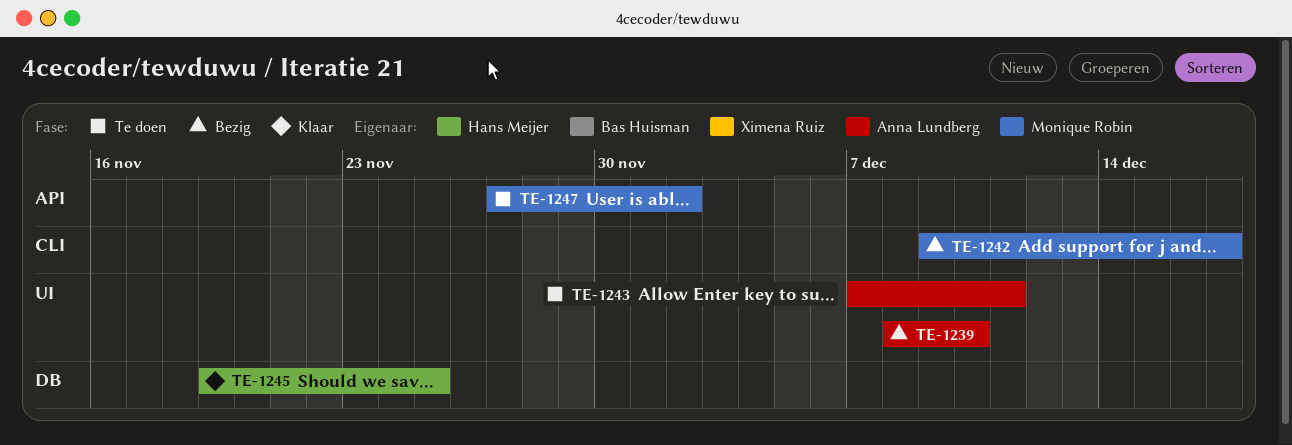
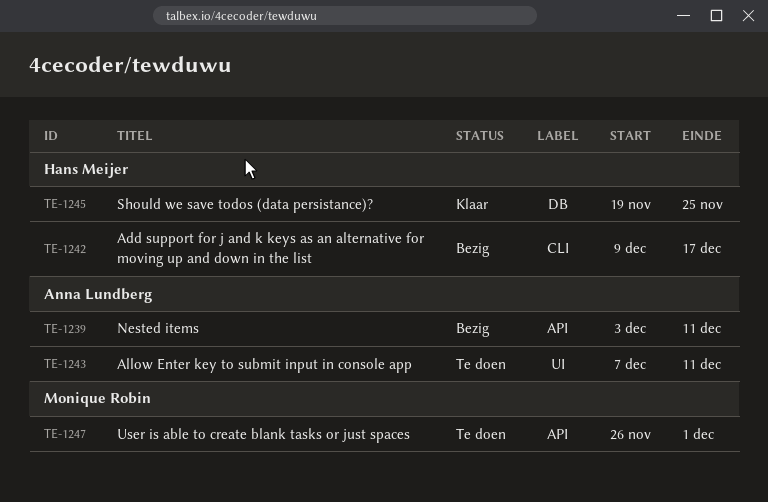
TE-1239, label: UI -> API
TE-1239, start: Dec 8 -> Dec 3
TE-1239, due: Dec 10 -> Dec 11
TE-1242, owner: Monique Robin -> Hans Meijer
TE-1247, start: Nov 27 -> Nov 26
TE-1247, due: Dec 2 -> Dec 1

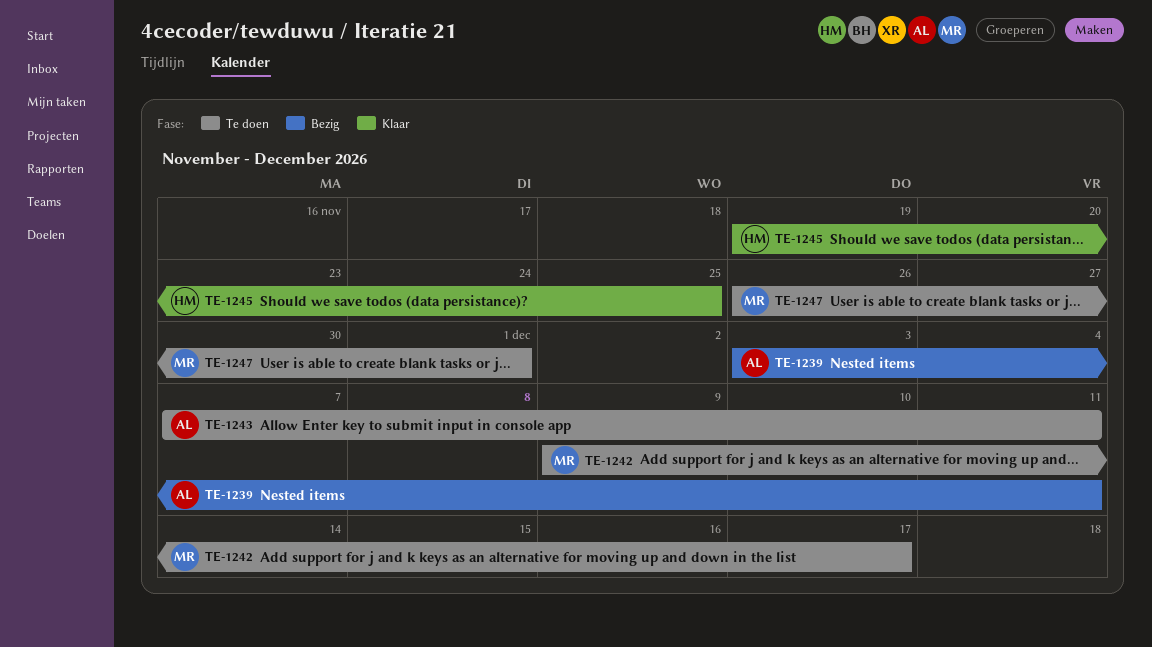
TE-1242, status: Bezig -> Te doen
TE-1242, owner: Hans Meijer -> Monique Robin

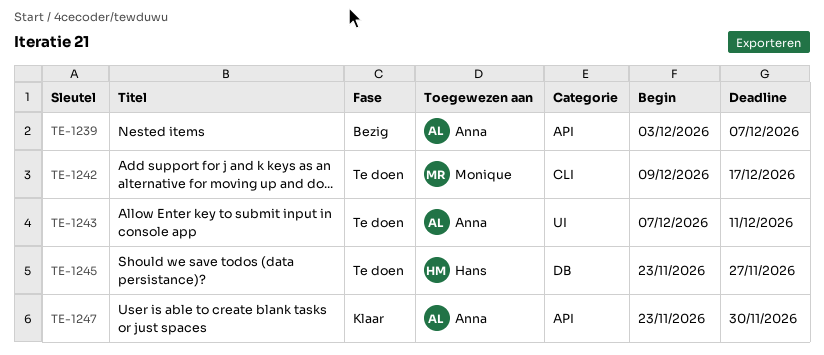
TE-1239, due: Dec 11 -> Dec 7
TE-1245, status: Klaar -> Te doen
TE-1245, start: Nov 19 -> Nov 23
TE-1245, due: Nov 25 -> Nov 27
TE-1247, status: Te doen -> Klaar
TE-1247, owner: Monique -> Anna
TE-1247, start: Nov 26 -> Nov 23
TE-1247, due: Dec 1 -> Nov 30

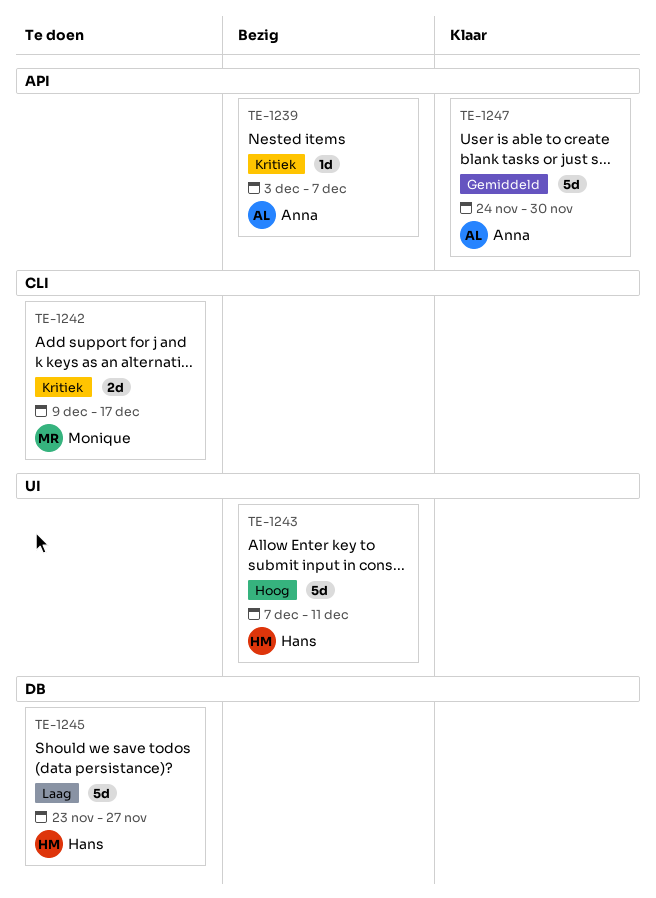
TE-1243, status: Te doen -> Bezig
TE-1243, owner: Anna -> Hans
TE-1247, start: Nov 23 -> Nov 24

